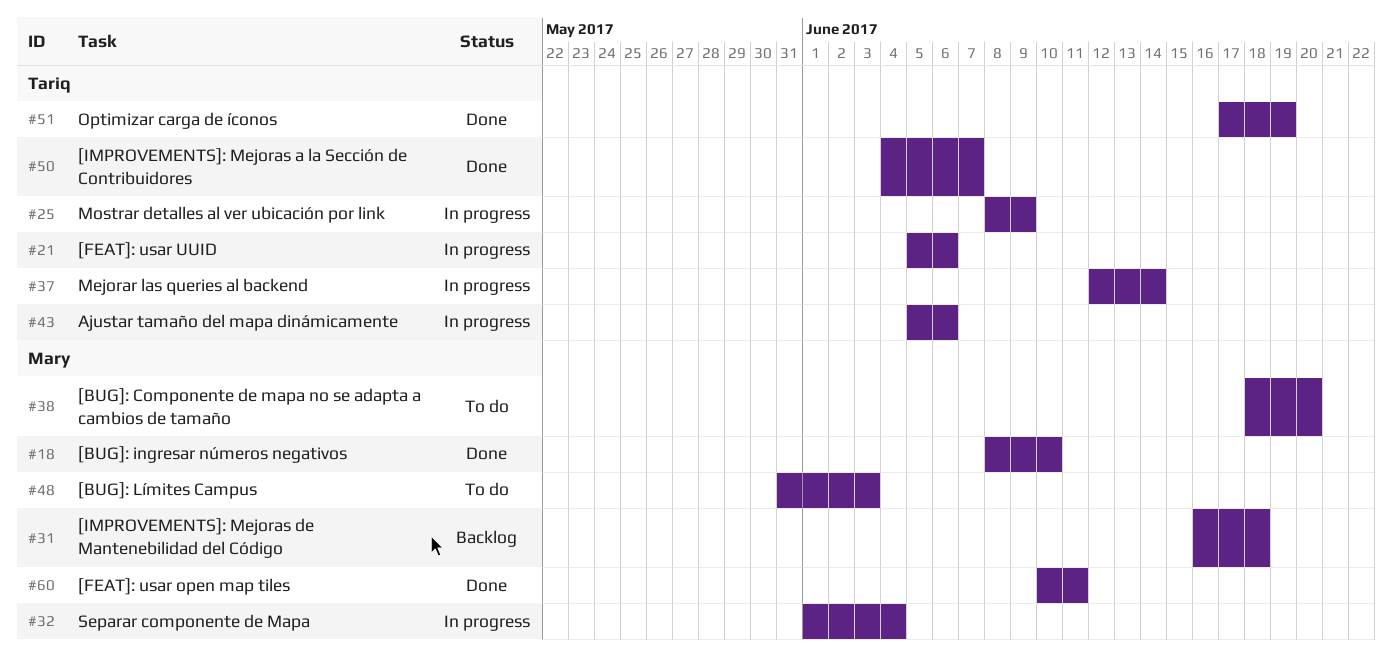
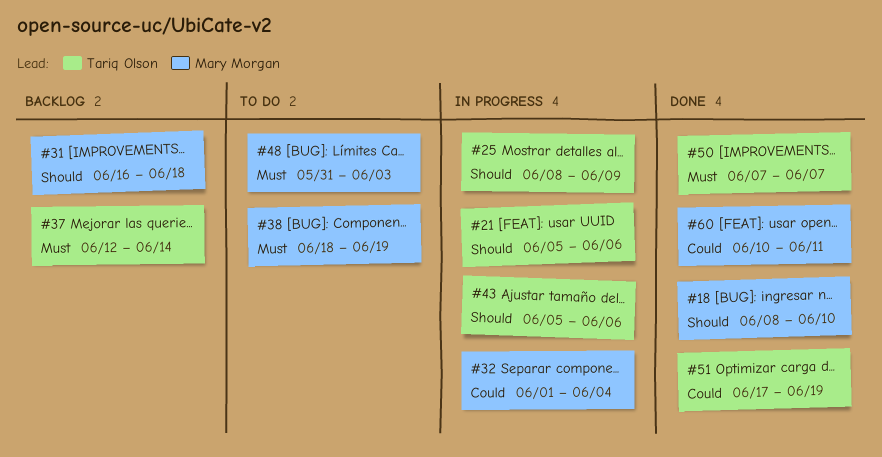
#37, status: In progress -> Backlog
#38, due: Jun 20 -> Jun 19
#50, start: Jun 4 -> Jun 7

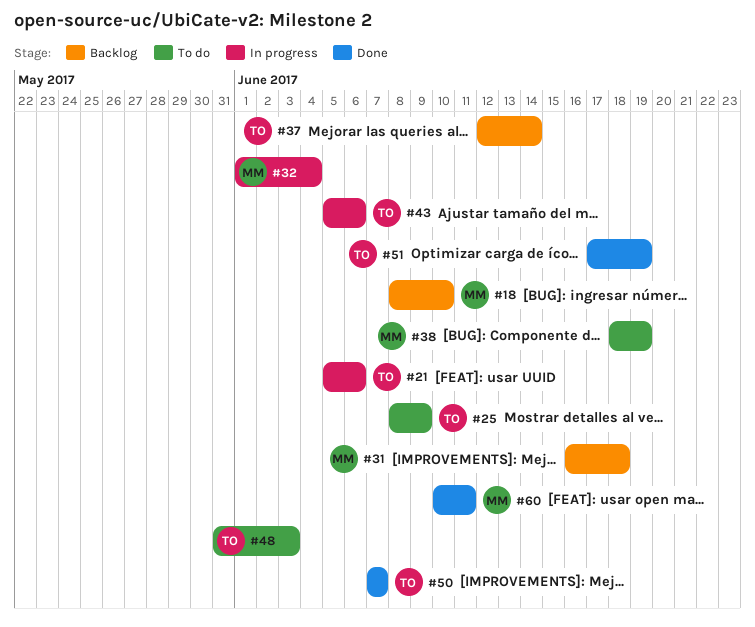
#18, status: Done -> Backlog
#25, status: In progress -> To do
#48, owner: Mary Morgan -> Tariq Olson

